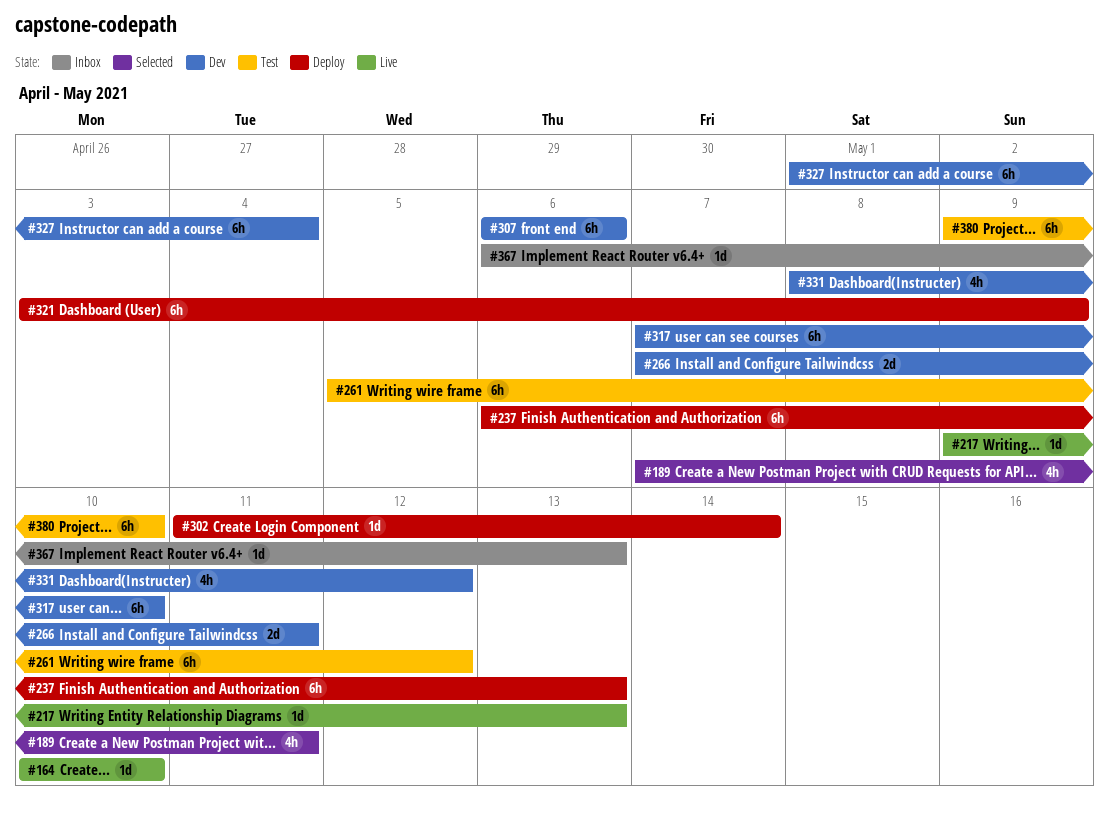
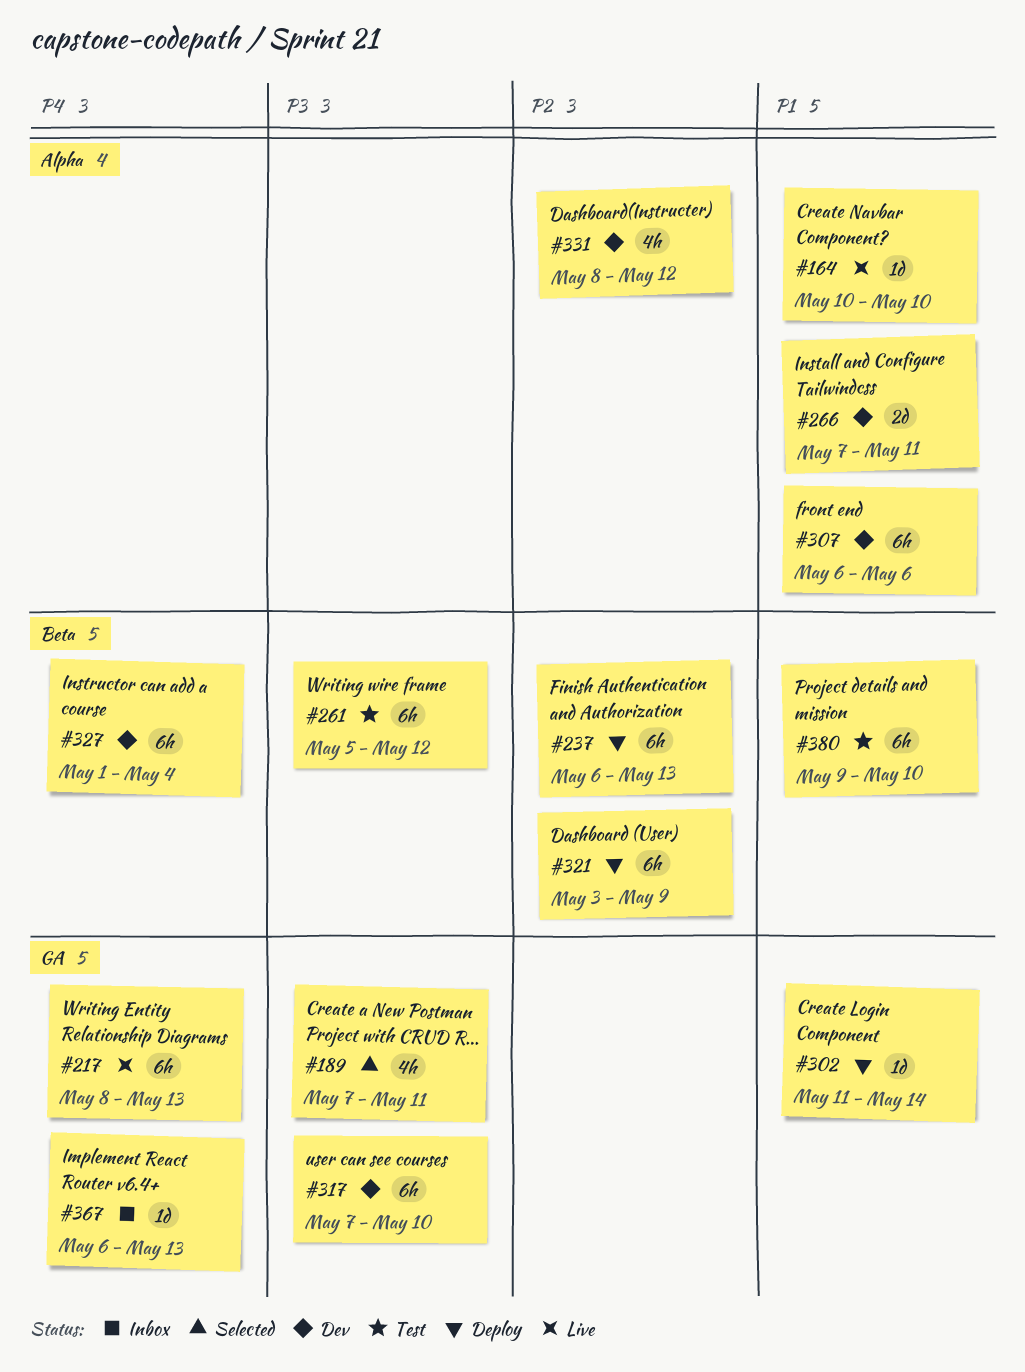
#217, estimate: 1d -> 6h
#217, start: May 9 -> May 8

